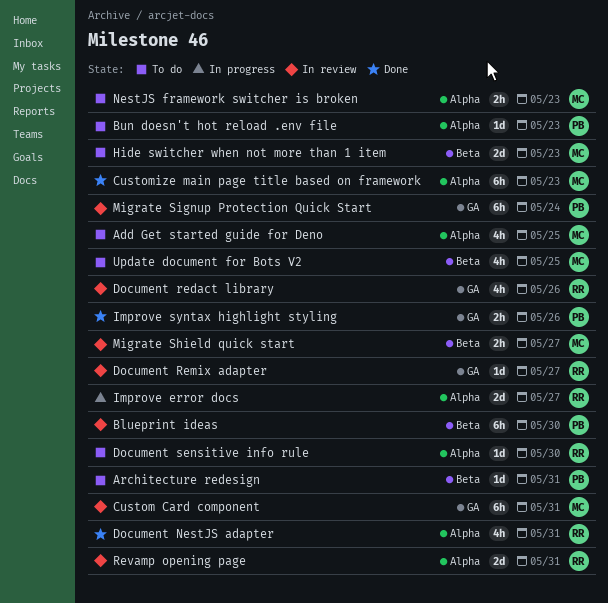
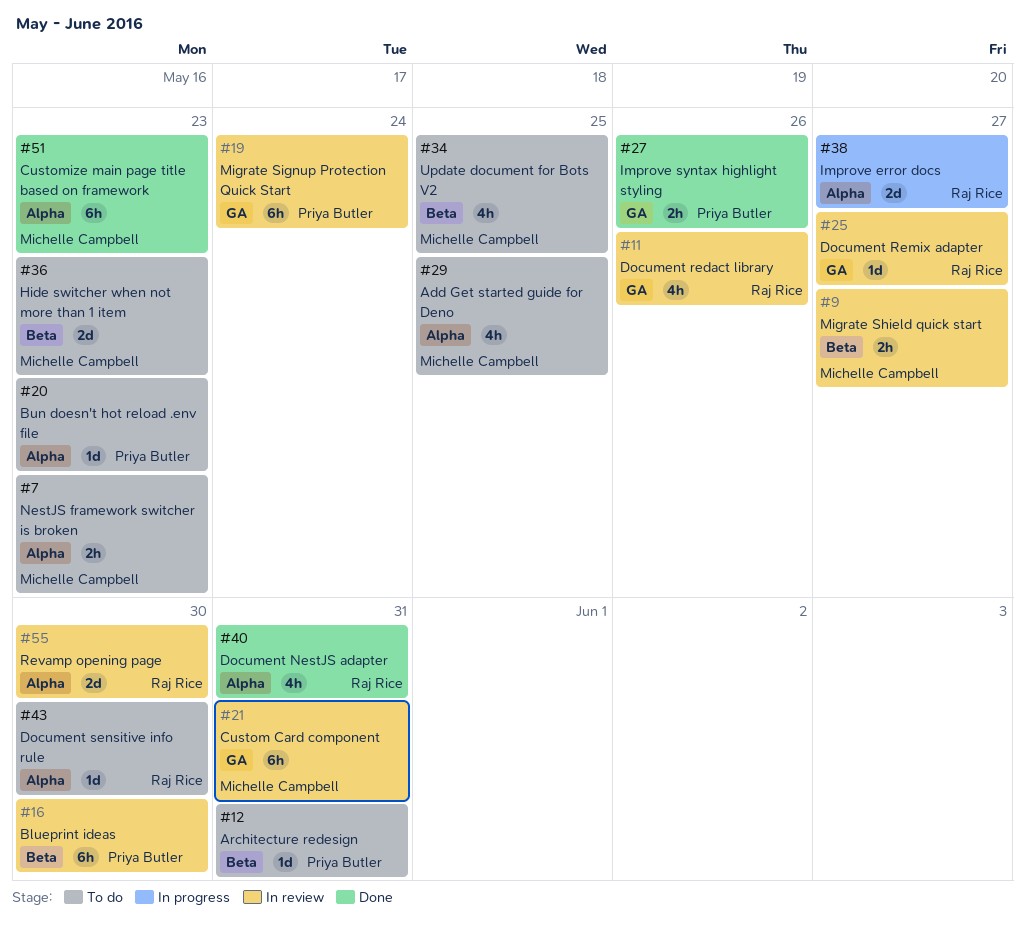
Revamp opening page, due: May 31 -> May 30

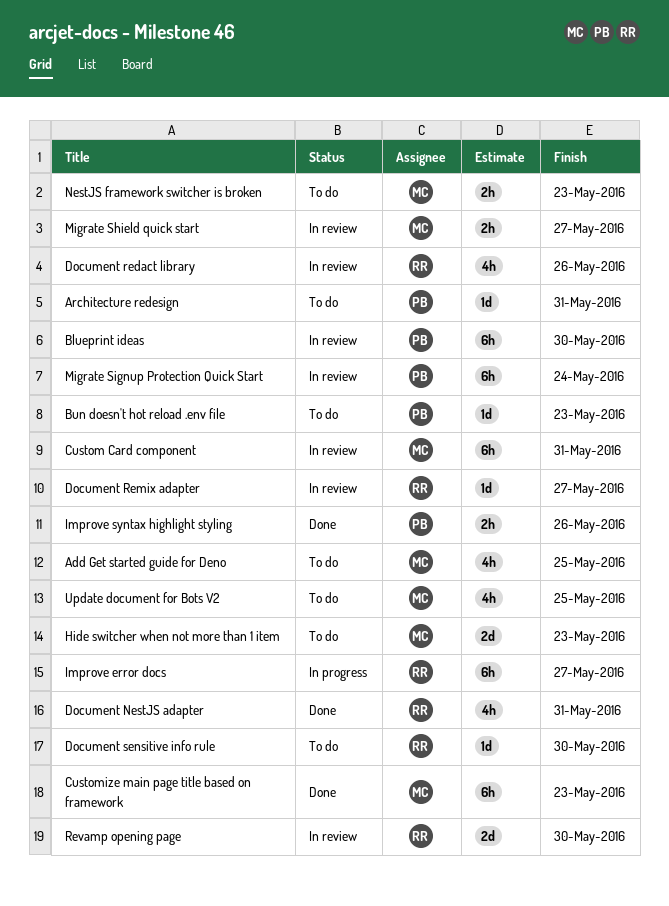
Improve error docs, estimate: 2d -> 6h

